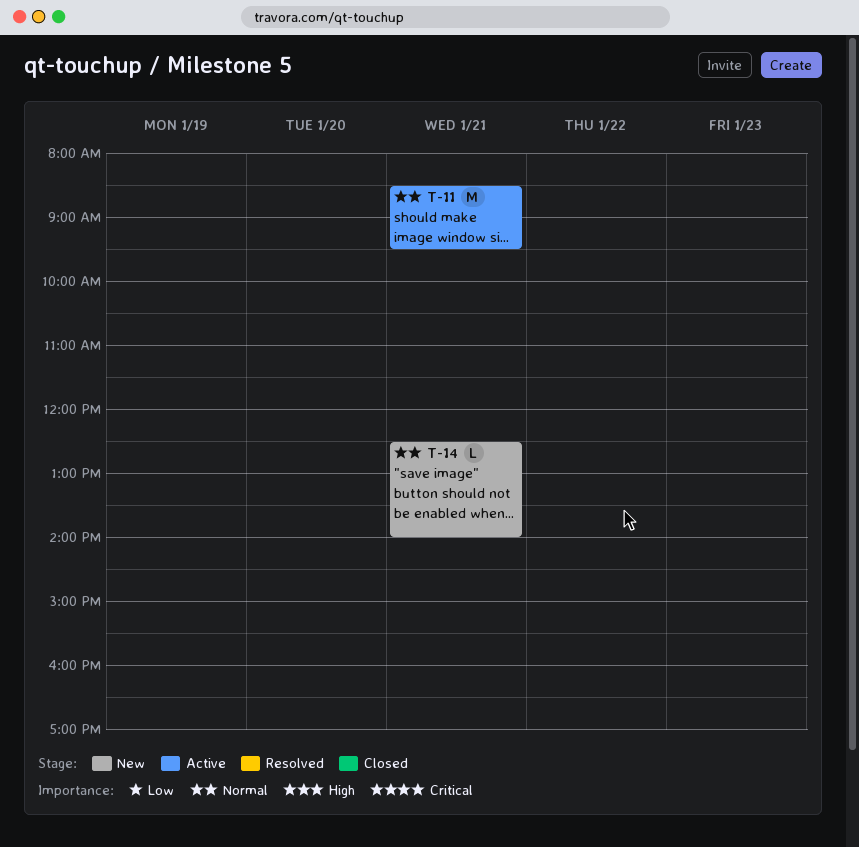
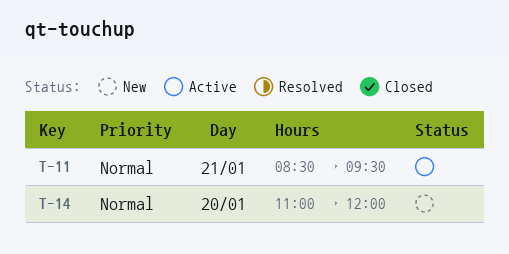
T-14, day: Jan 21 -> Jan 20
T-14, begins: 12:30 -> 11:00
T-14, ends: 14:00 -> 12:00

